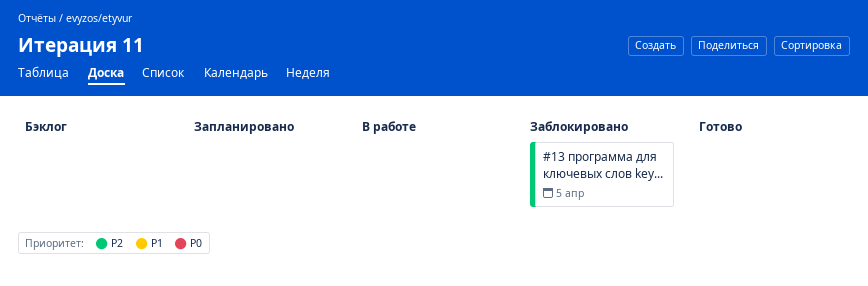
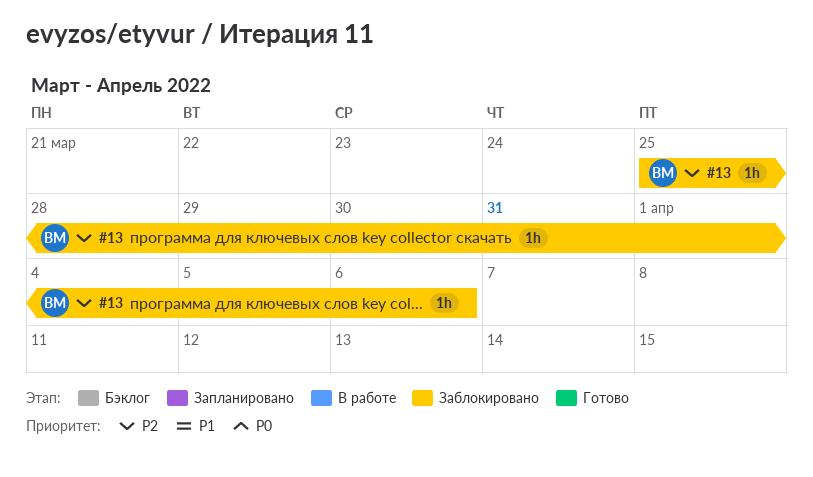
#13, due: Apr 5 -> Apr 6

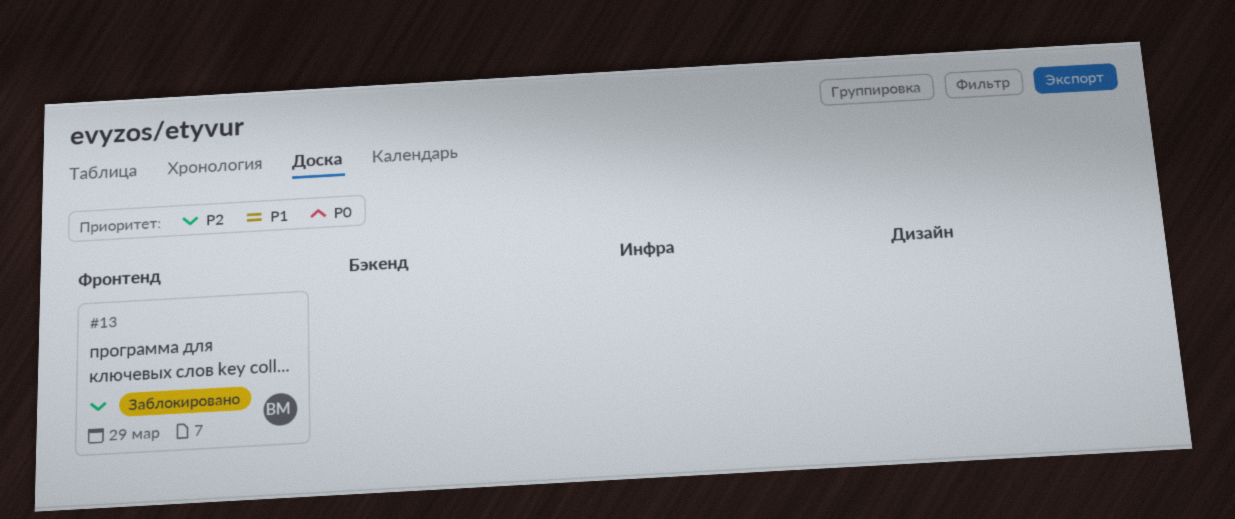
#13, due: Apr 6 -> Mar 29

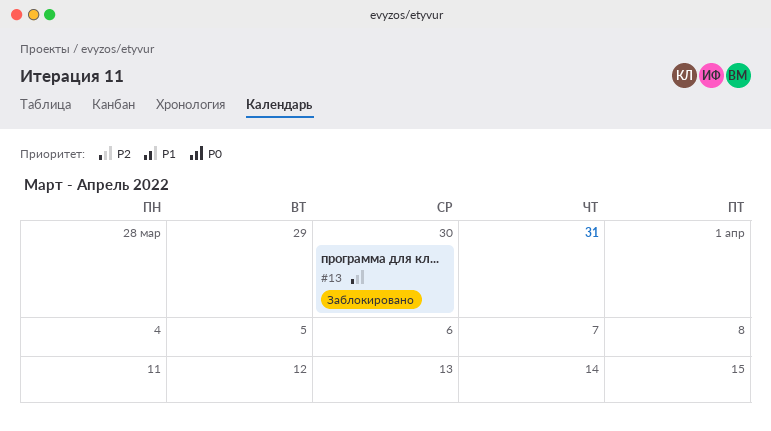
#13, due: Mar 29 -> Mar 30

